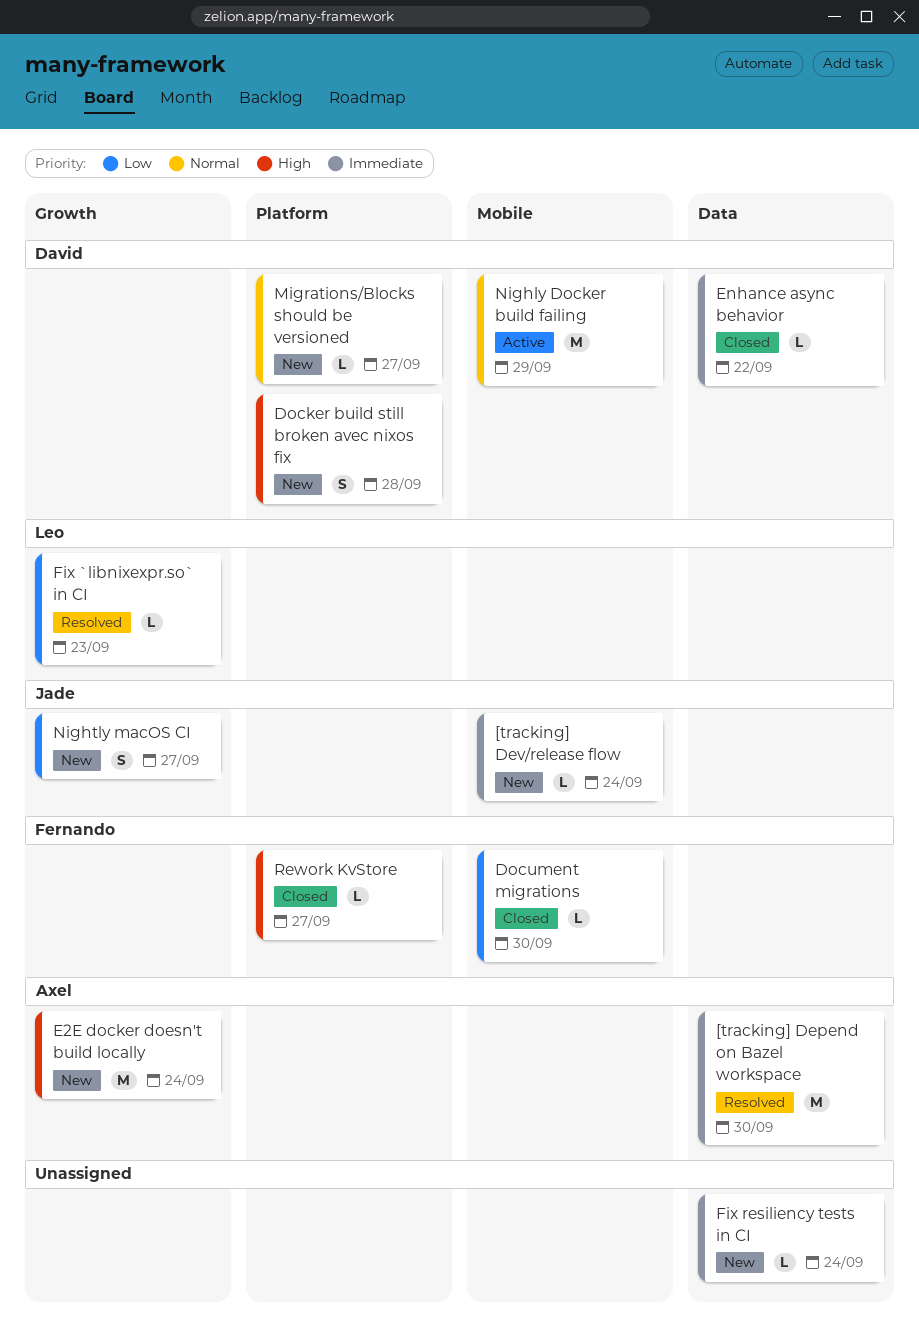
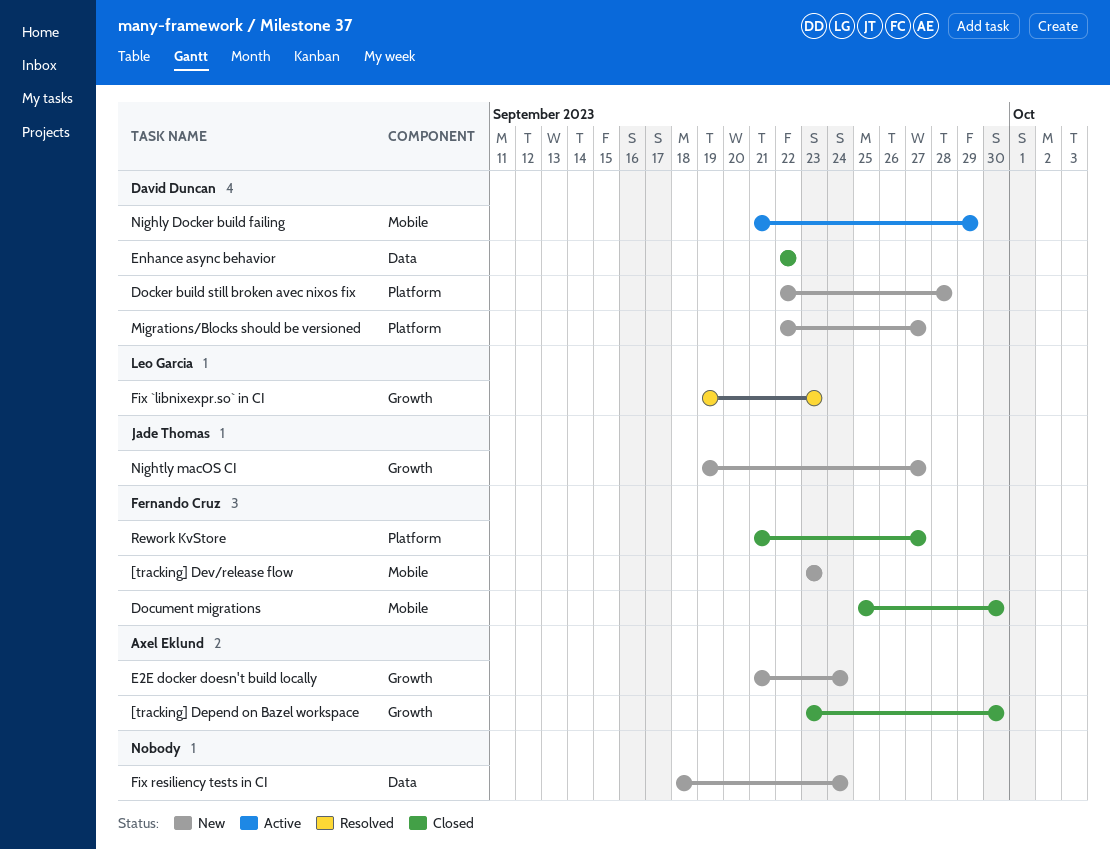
[tracking] Depend on Bazel workspace, status: Resolved -> Closed
[tracking] Depend on Bazel workspace, label: Data -> Growth
[tracking] Dev/release flow, owner: Jade Thomas -> Fernando Cruz
[tracking] Dev/release flow, due: Sep 24 -> Sep 23

